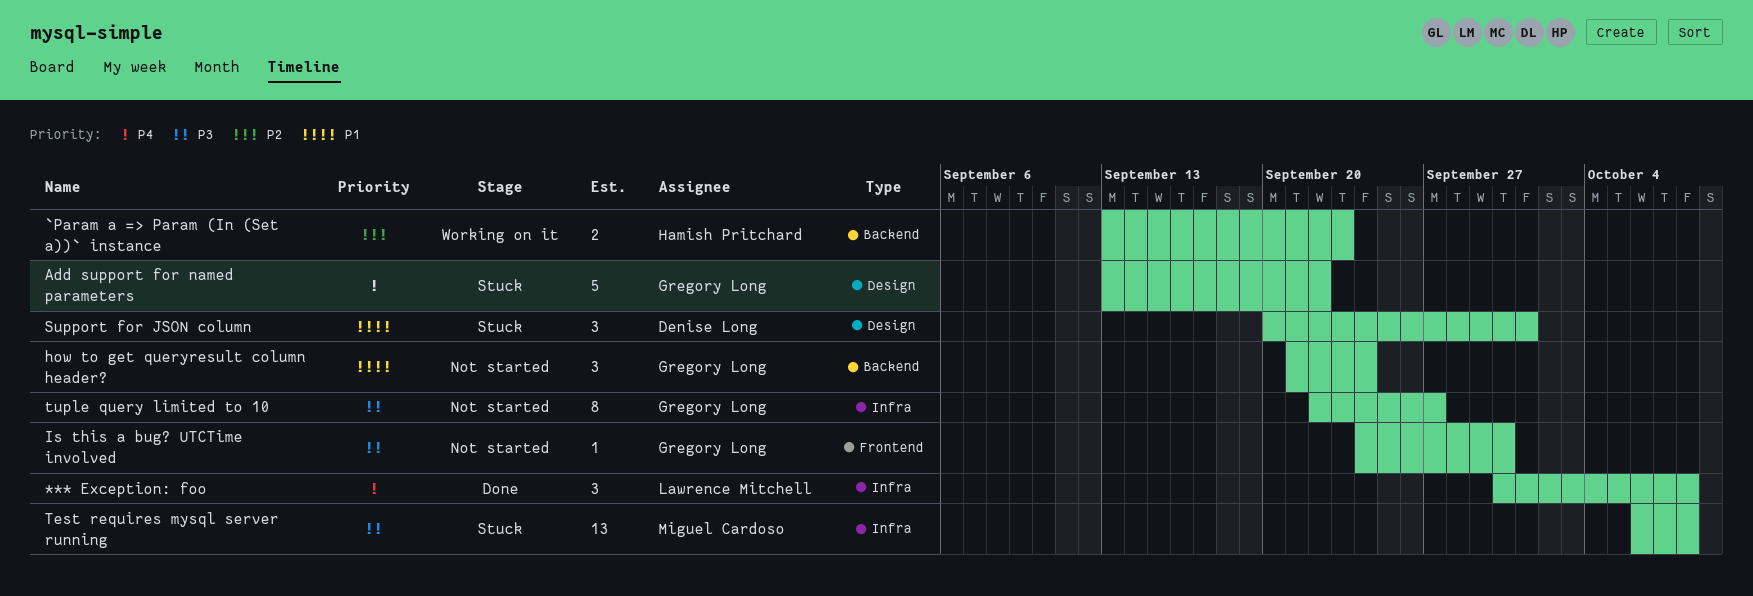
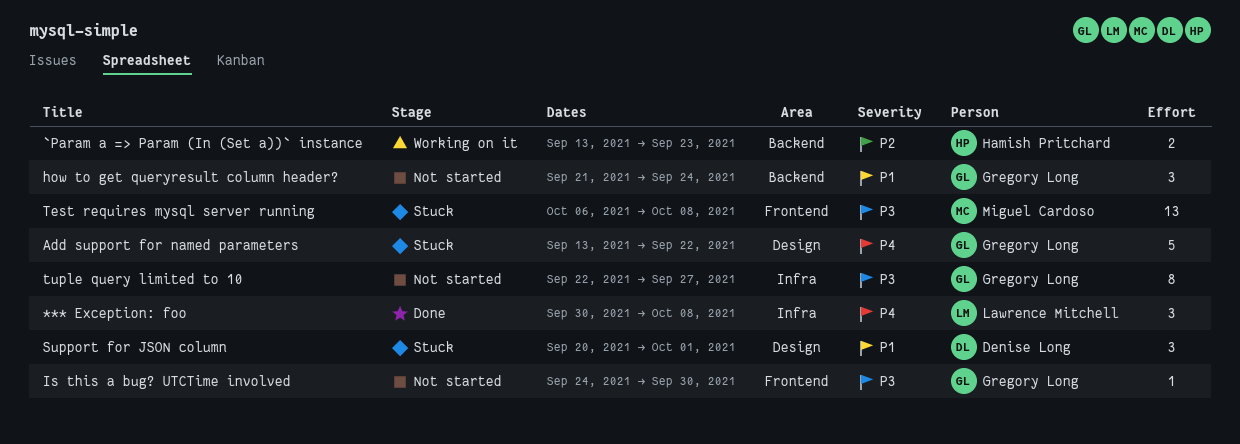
Test requires mysql server running, label: Infra -> Frontend

